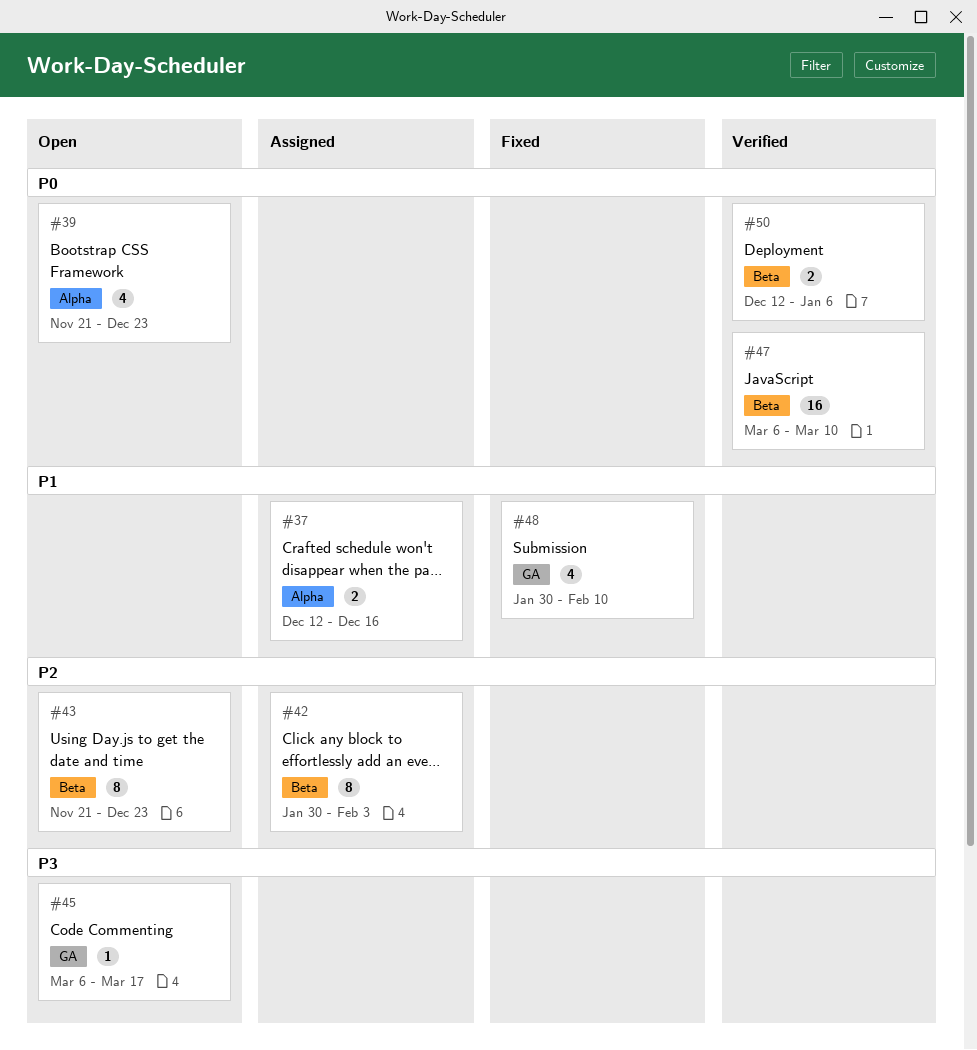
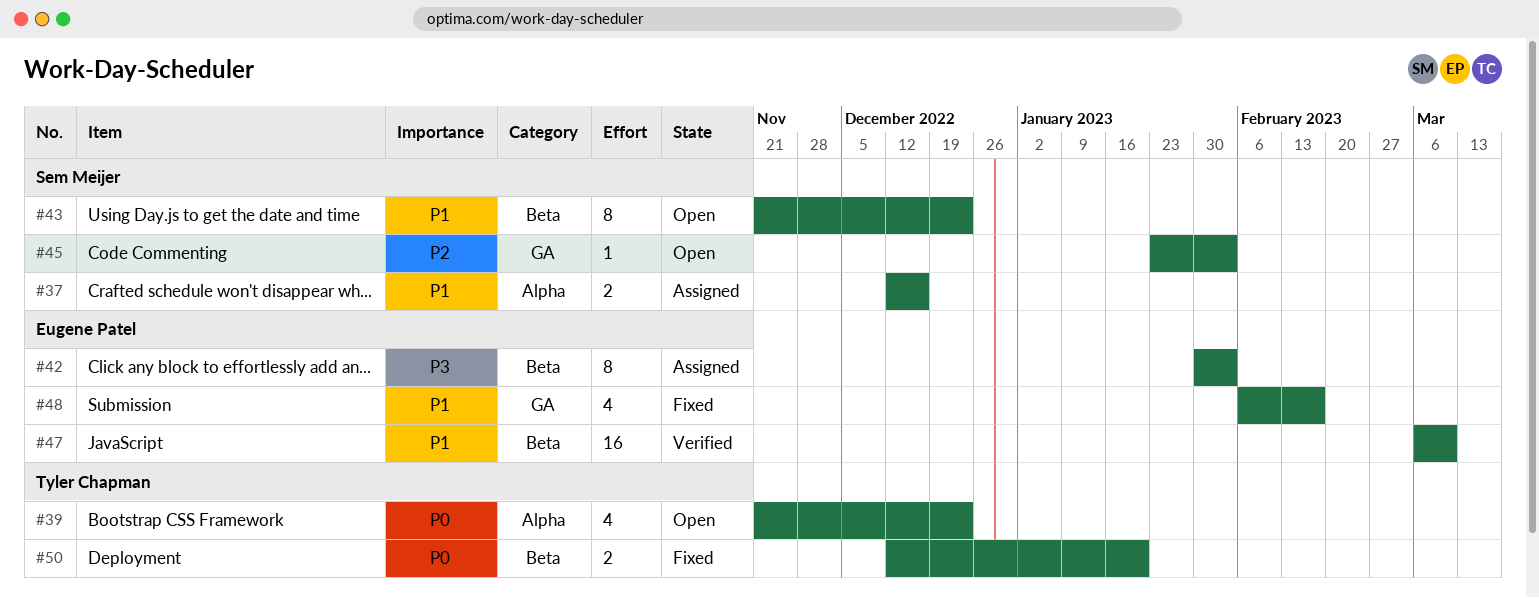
#42, priority: P2 -> P3
#43, priority: P2 -> P1
#45, priority: P3 -> P2
#45, start: Mar 6 -> Jan 23
#45, due: Mar 17 -> Feb 3
#47, priority: P0 -> P1
#48, start: Jan 30 -> Feb 6
#48, due: Feb 10 -> Feb 17
#50, status: Verified -> Fixed
#50, due: Jan 6 -> Jan 20

